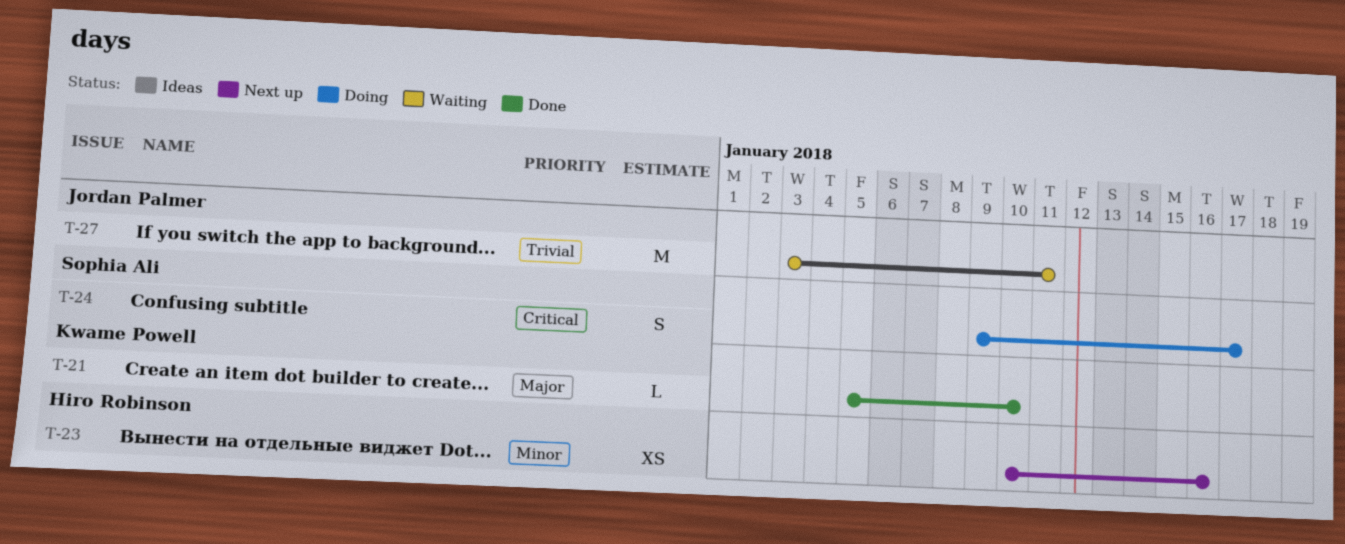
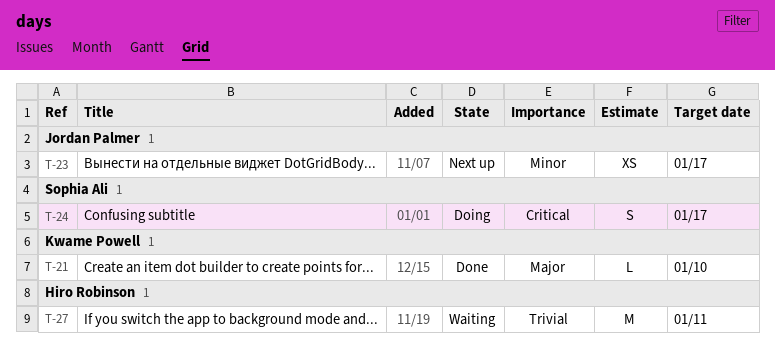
T-23, owner: Hiro Robinson -> Jordan Palmer
T-23, due: Jan 16 -> Jan 17
T-27, owner: Jordan Palmer -> Hiro Robinson

